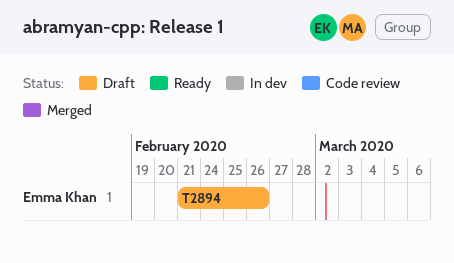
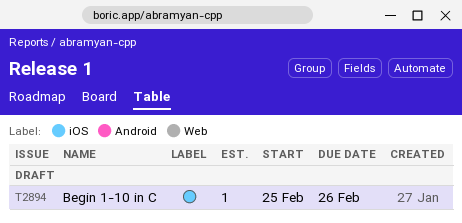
T2894, start: Feb 21 -> Feb 25

